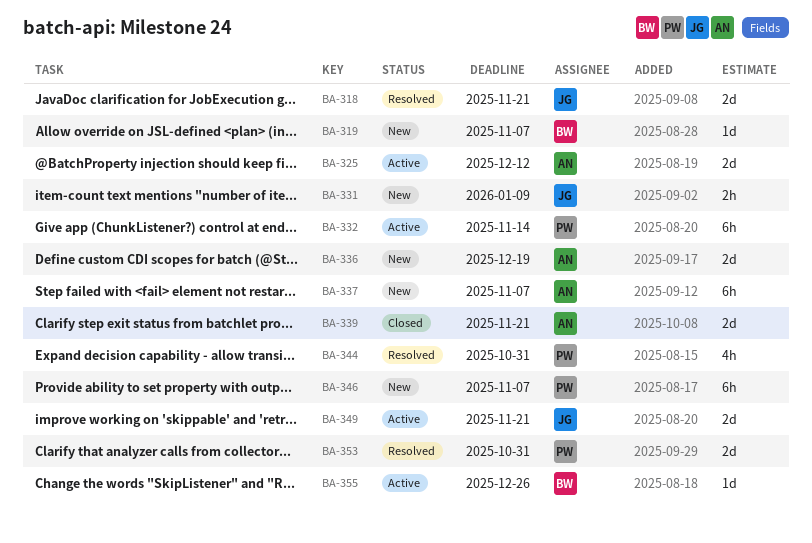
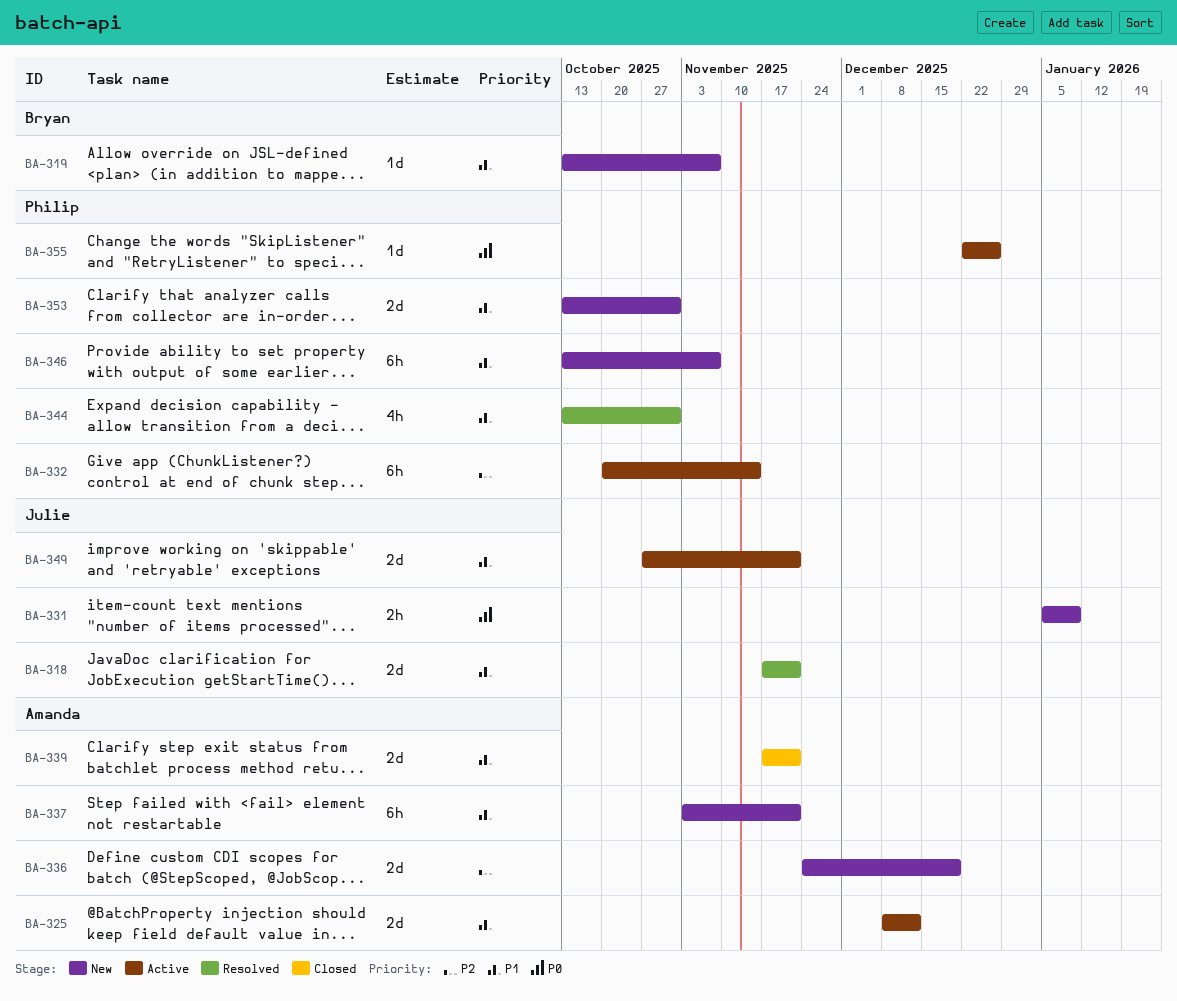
BA-337, due: Nov 7 -> Nov 21
BA-353, status: Resolved -> New
BA-355, owner: Bryan -> Philip

